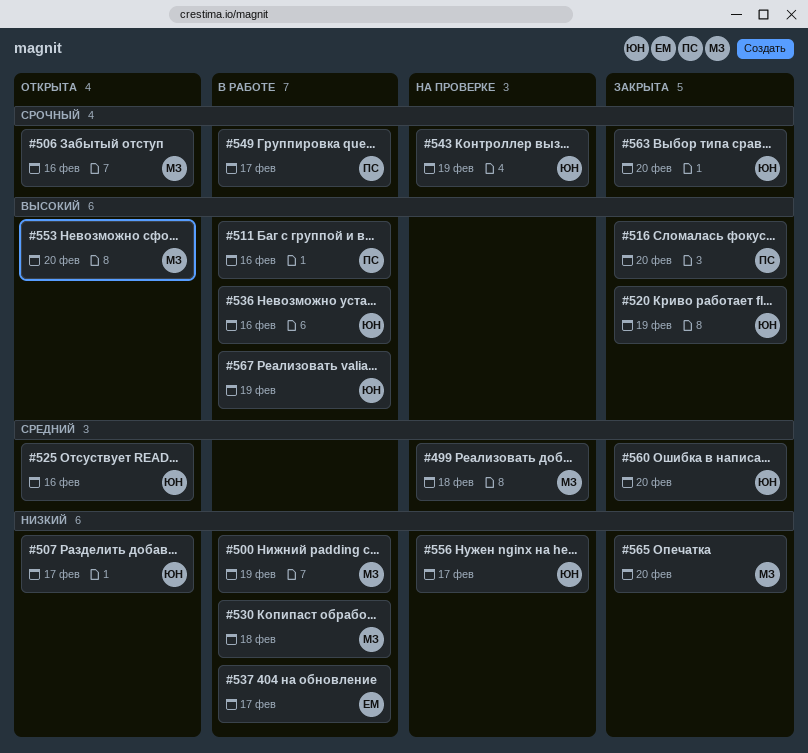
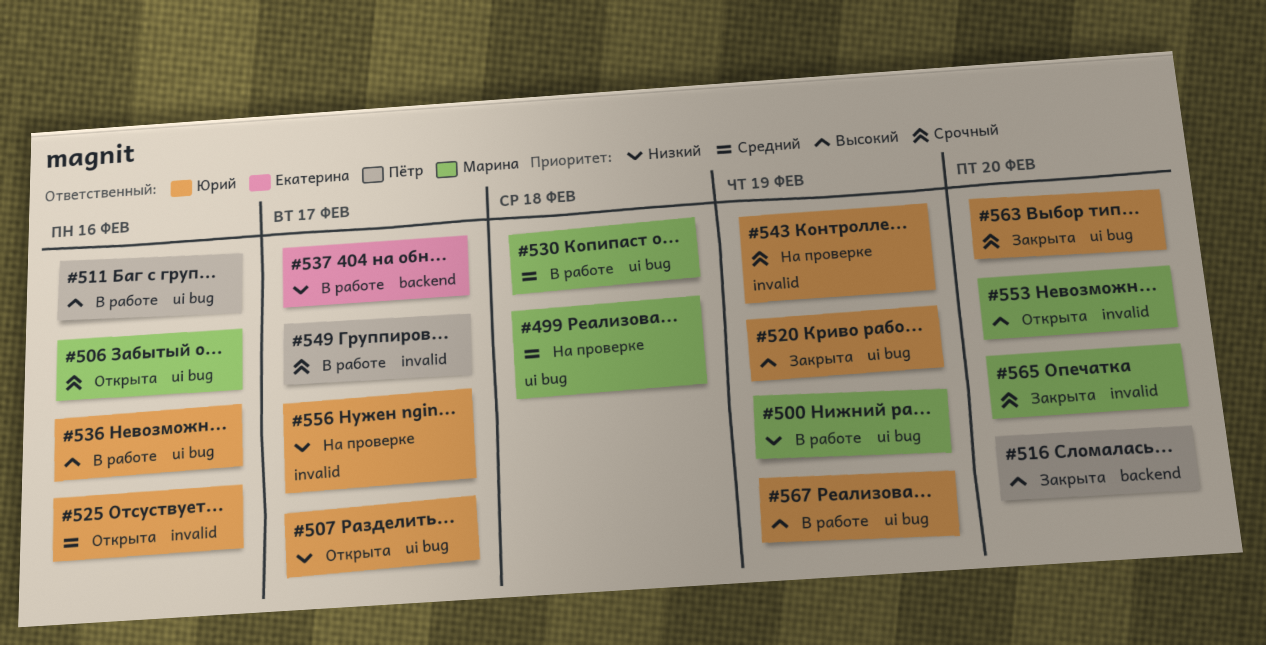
#530, priority: Низкий -> Средний
#560: present -> none
#565, priority: Низкий -> Срочный

